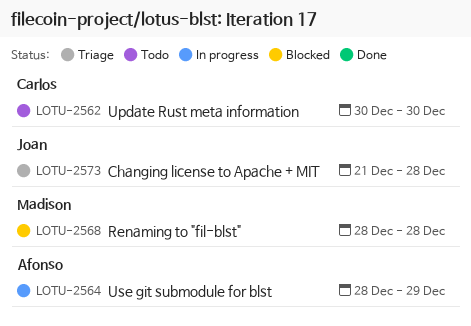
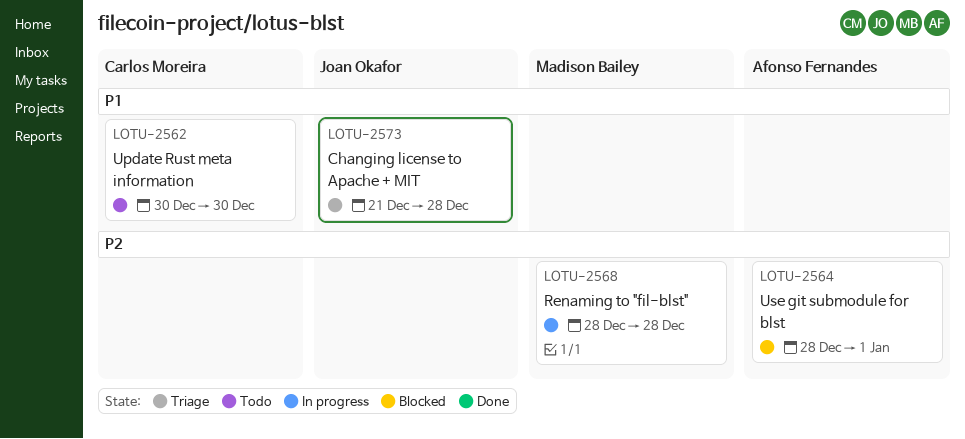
LOTU-2564, status: In progress -> Blocked
LOTU-2564, due: Dec 29 -> Jan 1
LOTU-2568, status: Blocked -> In progress

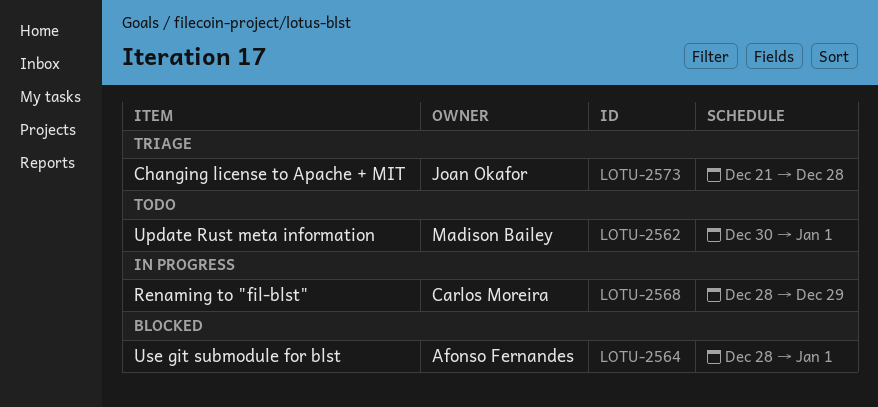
LOTU-2562, owner: Carlos Moreira -> Madison Bailey
LOTU-2562, due: Dec 30 -> Jan 1
LOTU-2568, owner: Madison Bailey -> Carlos Moreira
LOTU-2568, due: Dec 28 -> Dec 29

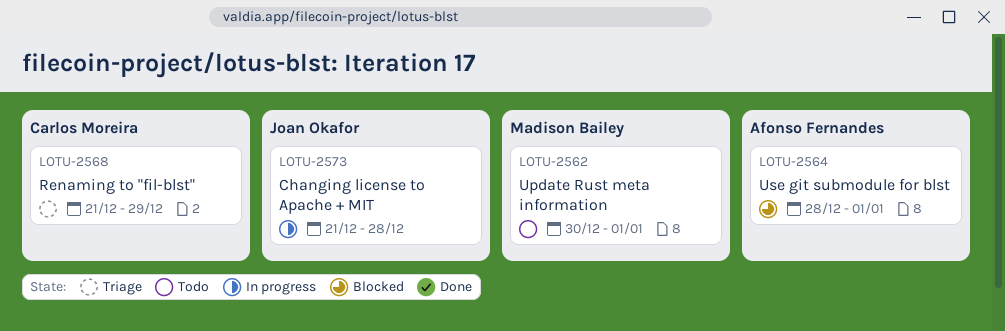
LOTU-2568, status: In progress -> Triage
LOTU-2568, start: Dec 28 -> Dec 21
LOTU-2573, status: Triage -> In progress

